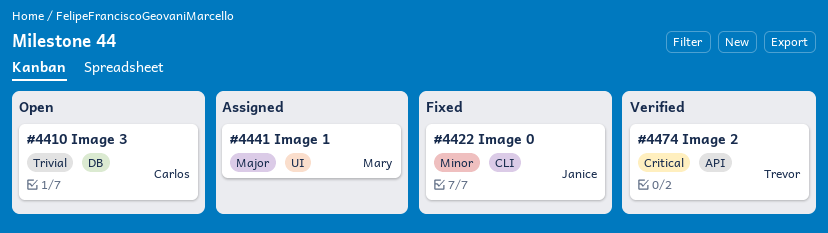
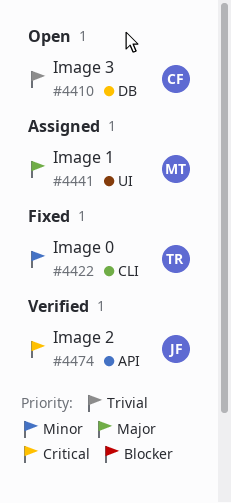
#4422, owner: Janice -> Trevor
#4474, owner: Trevor -> Janice

